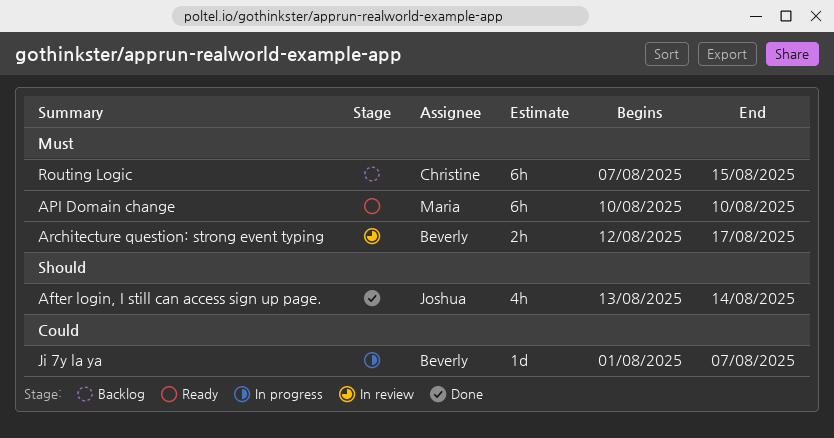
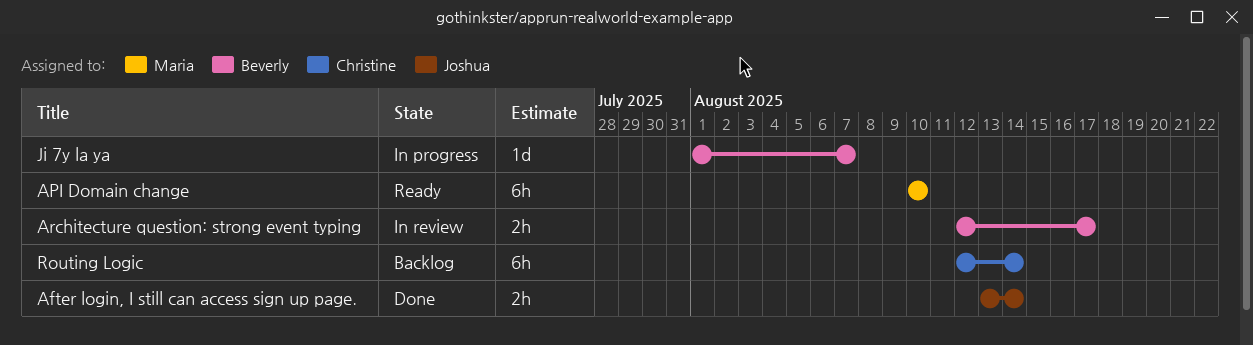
After login, I still can access sign up page., estimate: 4h -> 2h
Routing Logic, start: Aug 7 -> Aug 12
Routing Logic, due: Aug 15 -> Aug 14

